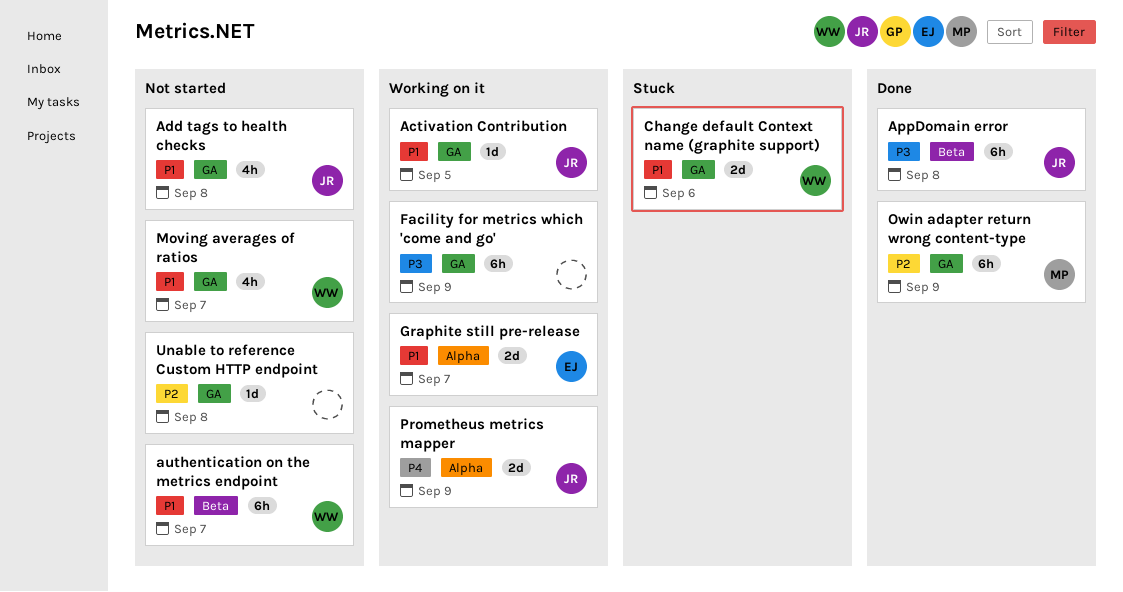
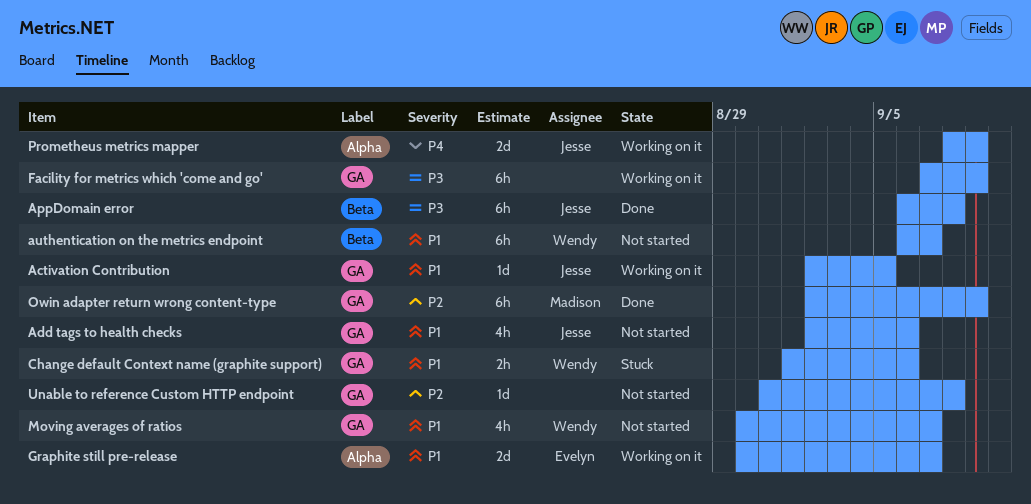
Add tags to health checks, due: Sep 8 -> Sep 6
Change default Context name (graphite support), estimate: 2d -> 2h

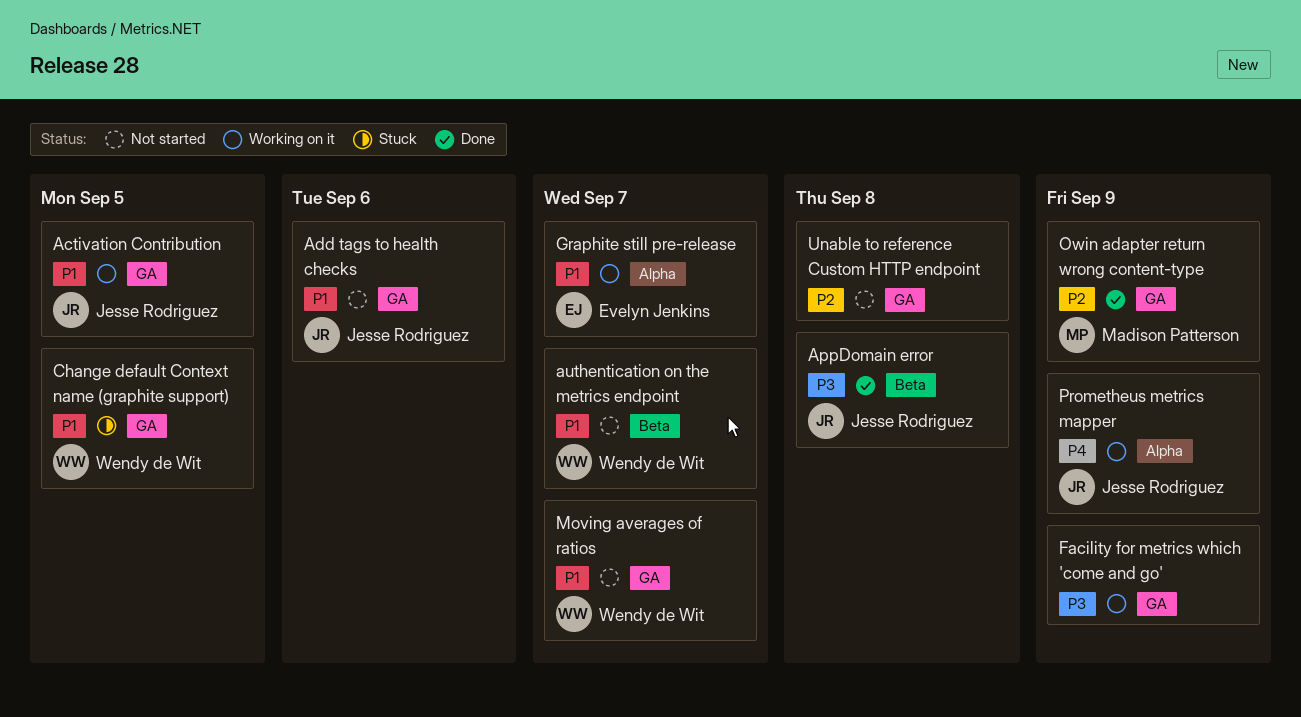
Change default Context name (graphite support), due: Sep 6 -> Sep 5

